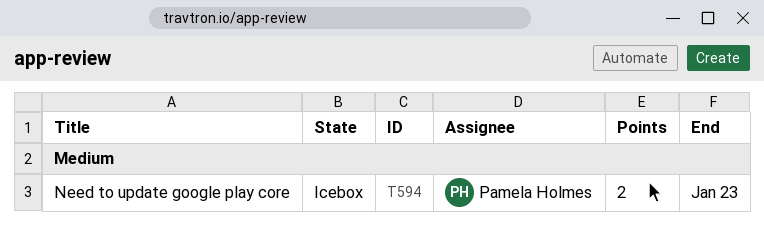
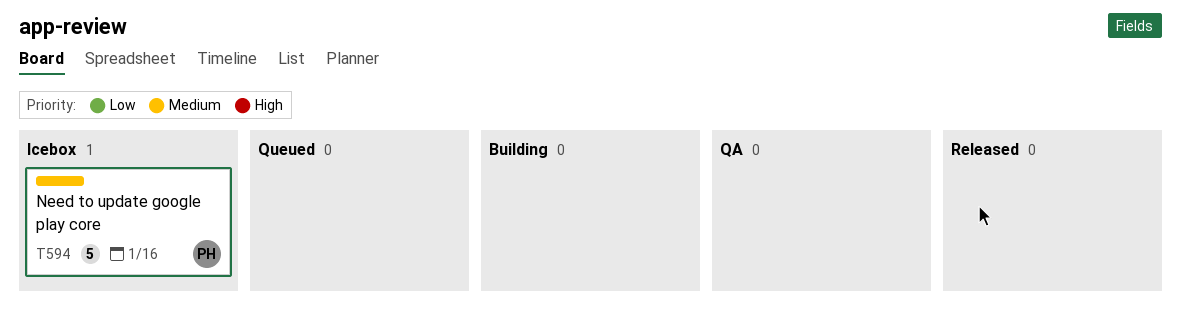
T594, estimate: 2 -> 5
T594, due: Jan 23 -> Jan 16

